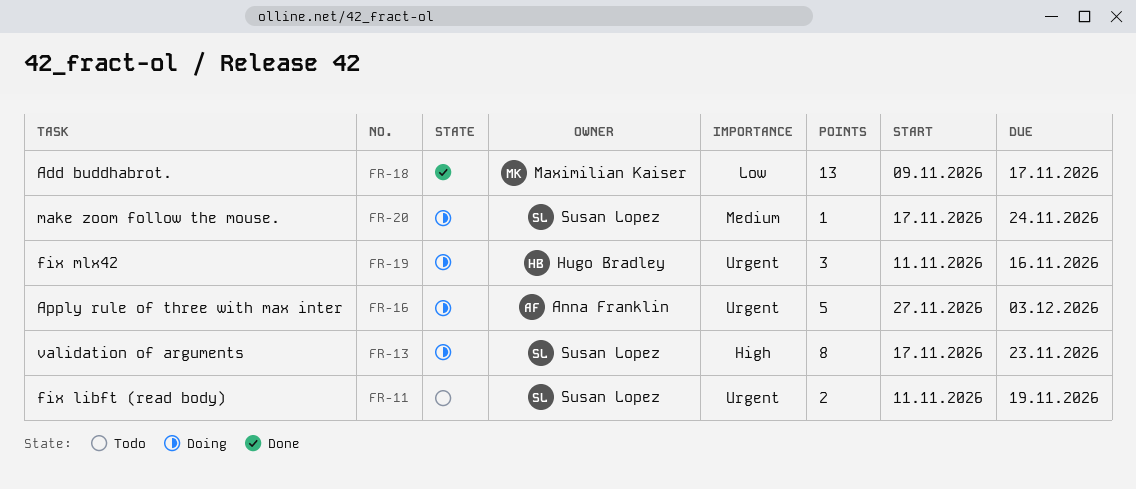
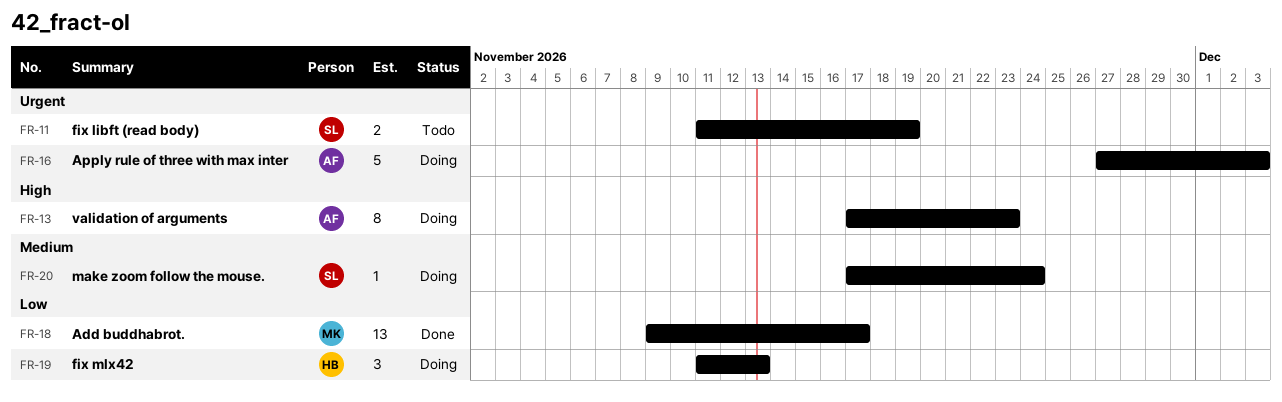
FR-13, owner: Susan Lopez -> Anna Franklin
FR-19, priority: Urgent -> Low
FR-19, due: Nov 16 -> Nov 13

